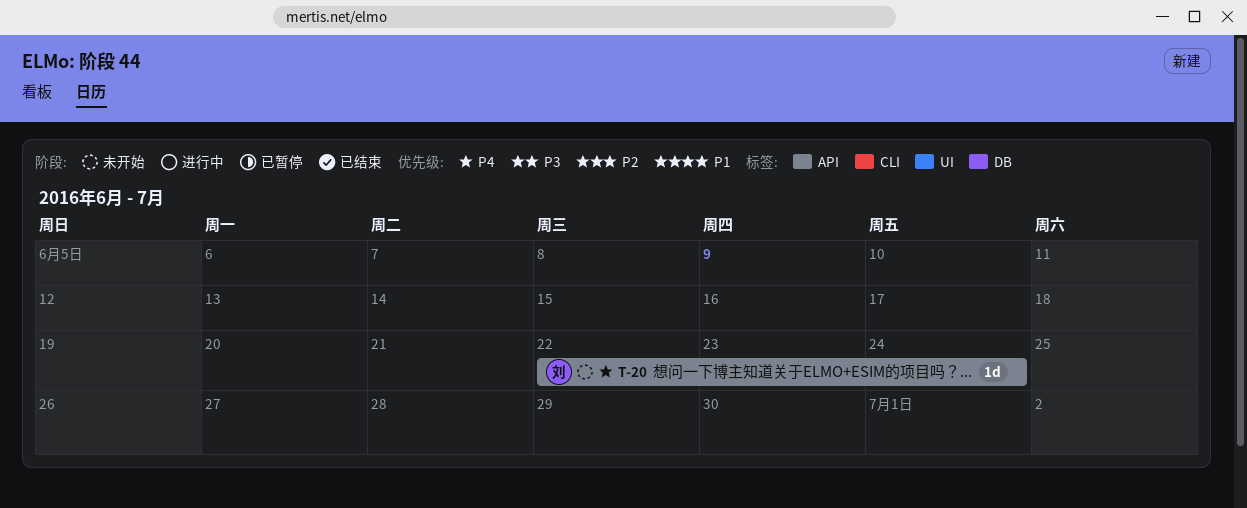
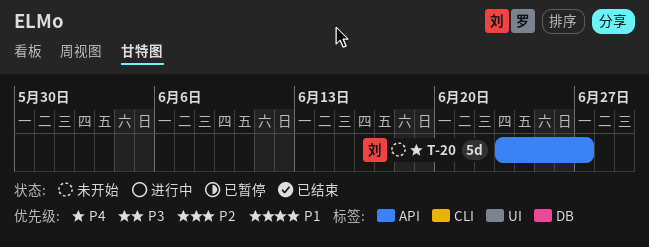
T-20, estimate: 1d -> 5d
T-20, start: Jun 22 -> Jun 23
T-20, due: Jun 24 -> Jun 27

